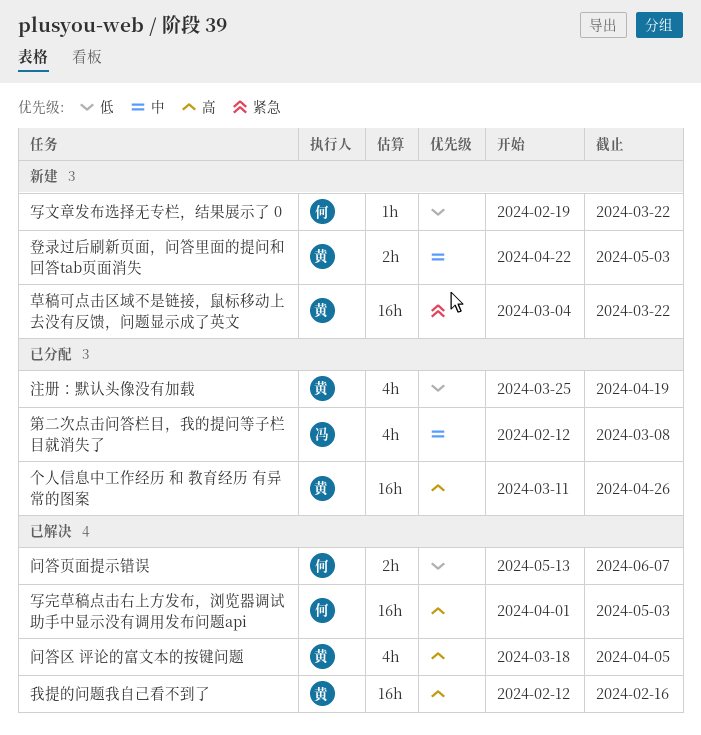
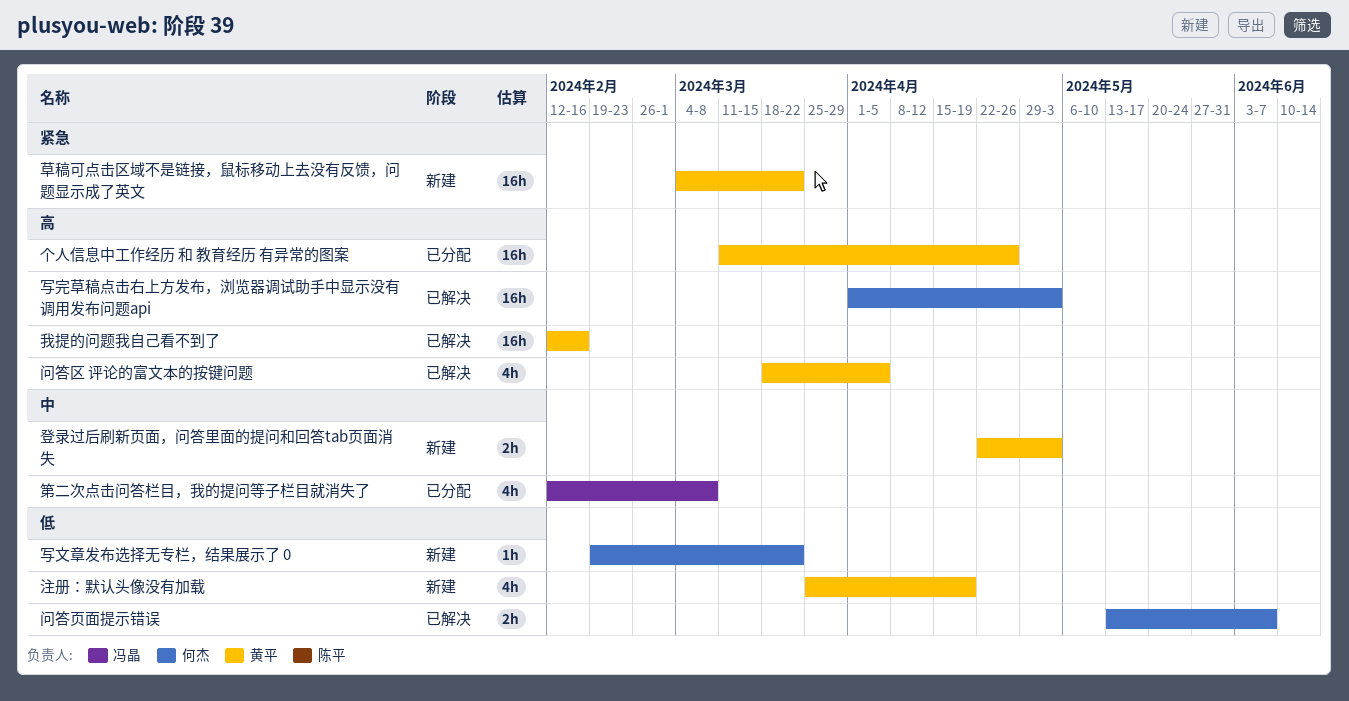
注册：默认头像没有加载, status: 已分配 -> 新建

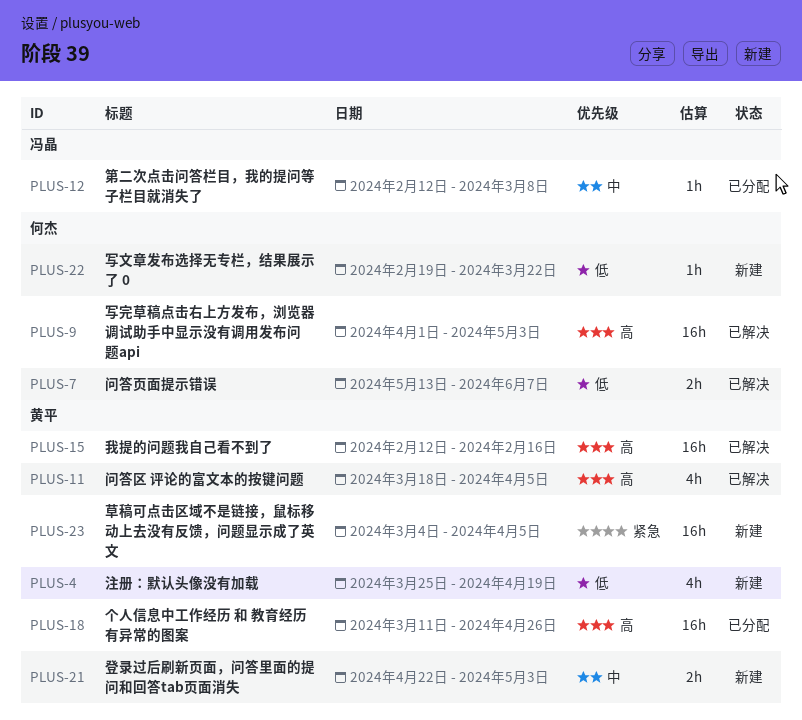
第二次点击问答栏目，我的提问等子栏目就消失了, estimate: 4h -> 1h
草稿可点击区域不是链接，鼠标移动上去没有反馈，问题显示成了英文, due: Mar 22 -> Apr 5

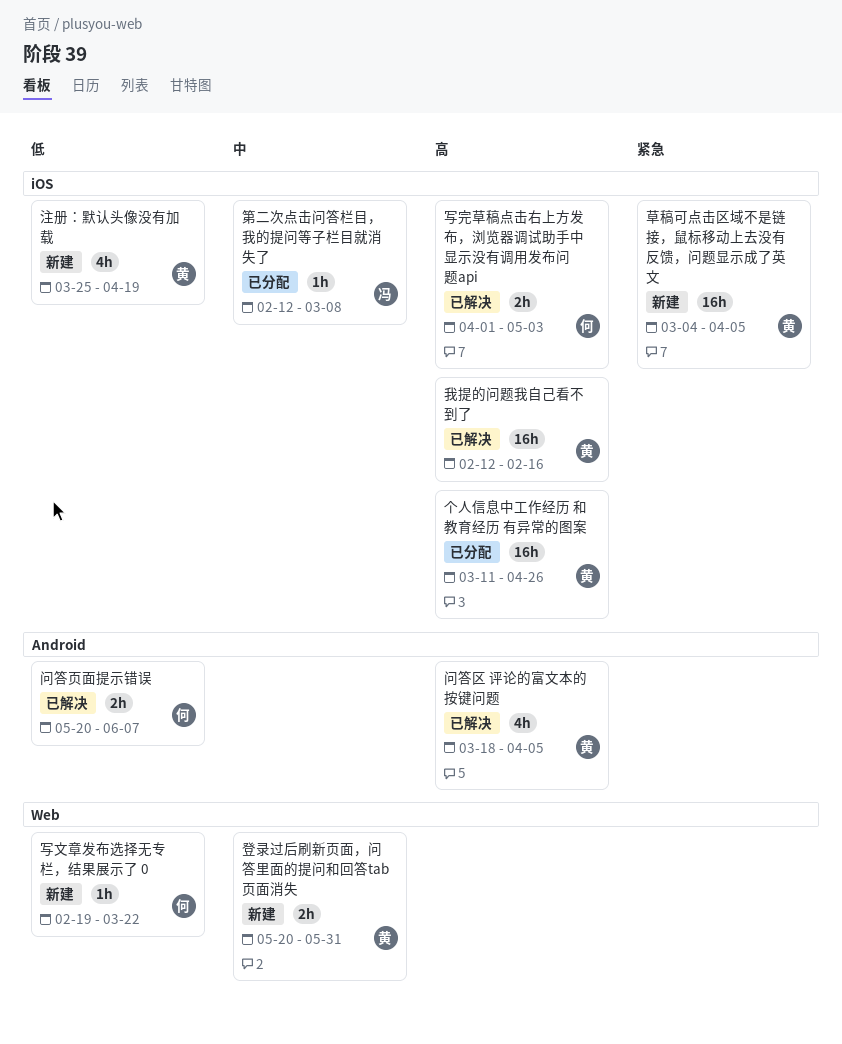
写完草稿点击右上方发布，浏览器调试助手中显示没有调用发布问题api, estimate: 16h -> 2h
登录过后刷新页面，问答里面的提问和回答tab页面消失, start: Apr 22 -> May 20
登录过后刷新页面，问答里面的提问和回答tab页面消失, due: May 3 -> May 31
问答页面提示错误, start: May 13 -> May 20

